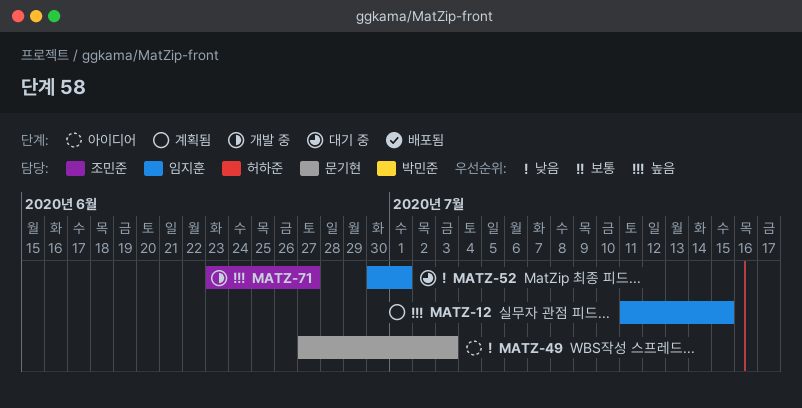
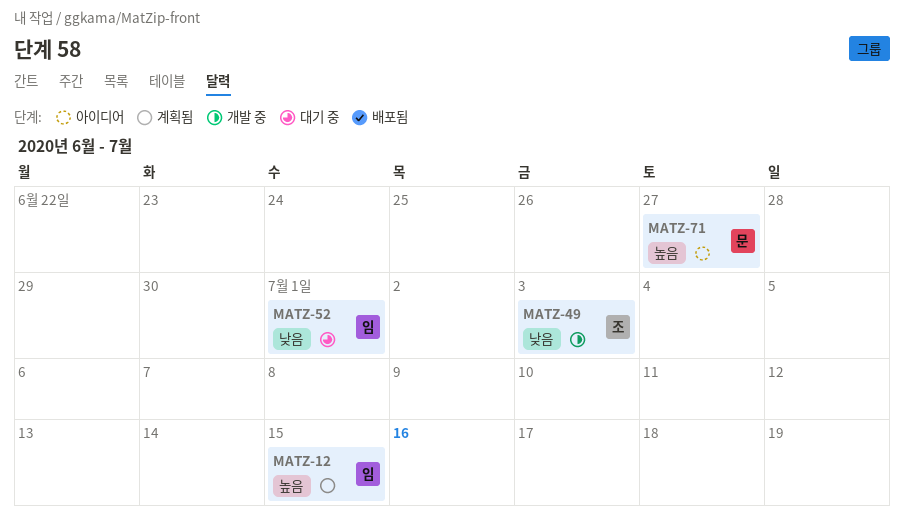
MATZ-49, status: 아이디어 -> 개발 중
MATZ-49, owner: 문기현 -> 조민준
MATZ-71, status: 개발 중 -> 아이디어
MATZ-71, owner: 조민준 -> 문기현

